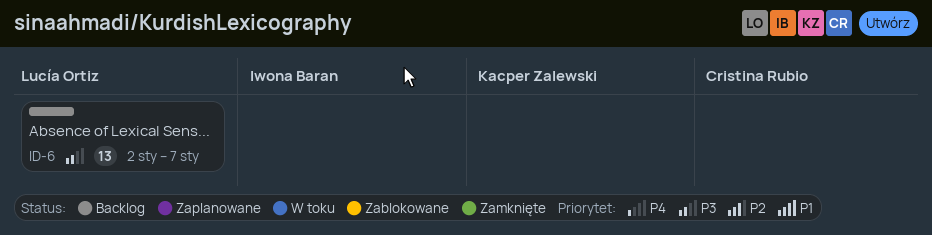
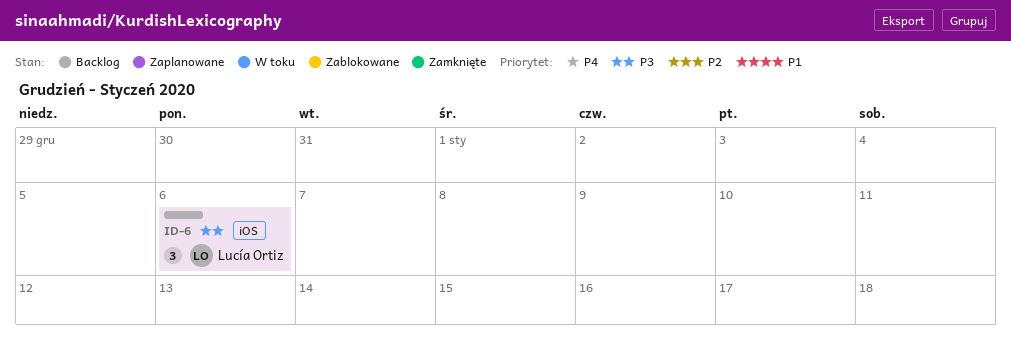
ID-6, estimate: 13 -> 3
ID-6, due: Jan 7 -> Jan 6

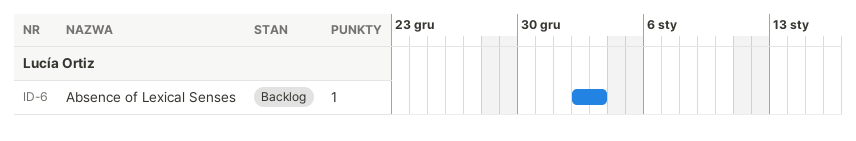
ID-6, estimate: 3 -> 1
ID-6, due: Jan 6 -> Jan 3

